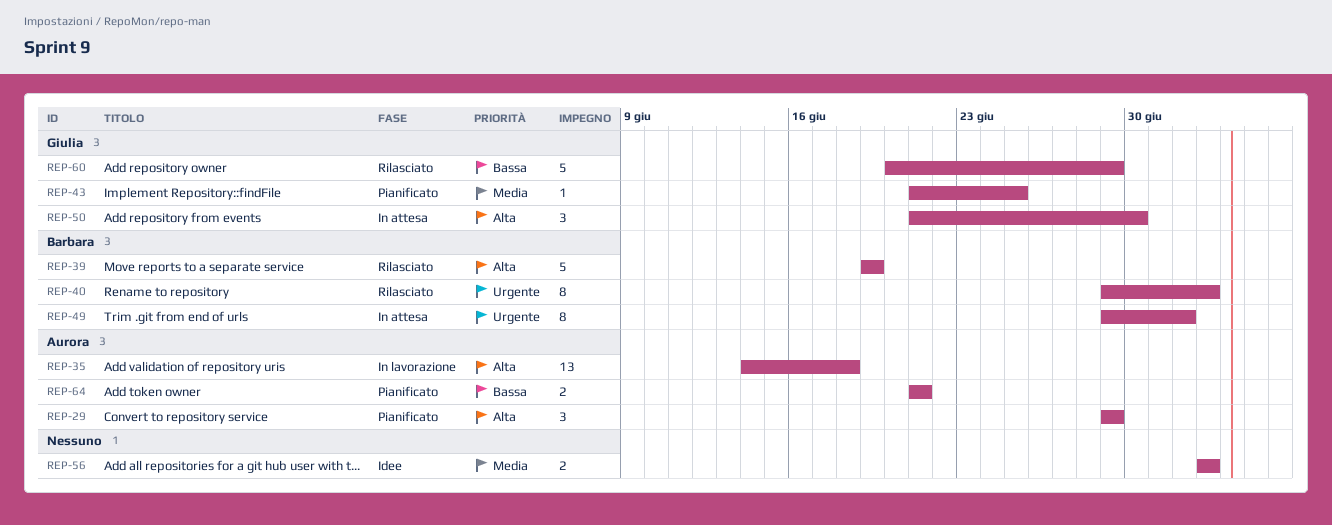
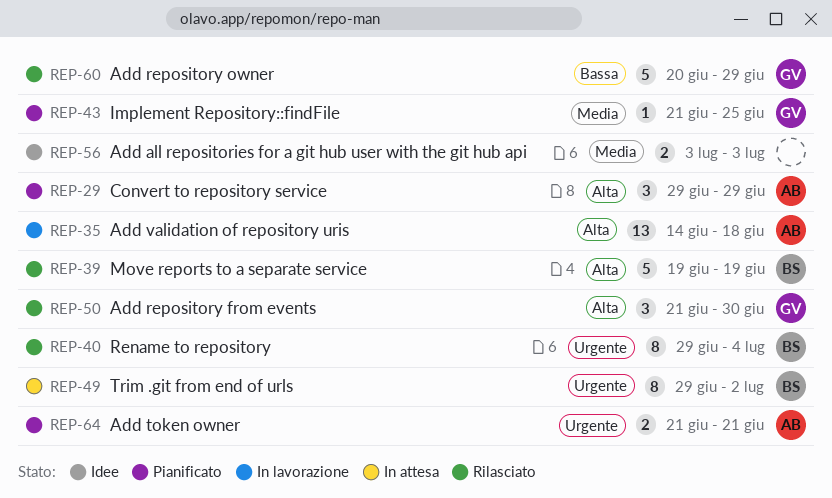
REP-40, due: Jul 3 -> Jul 4
REP-50, status: In attesa -> Rilasciato
REP-64, priority: Bassa -> Urgente

